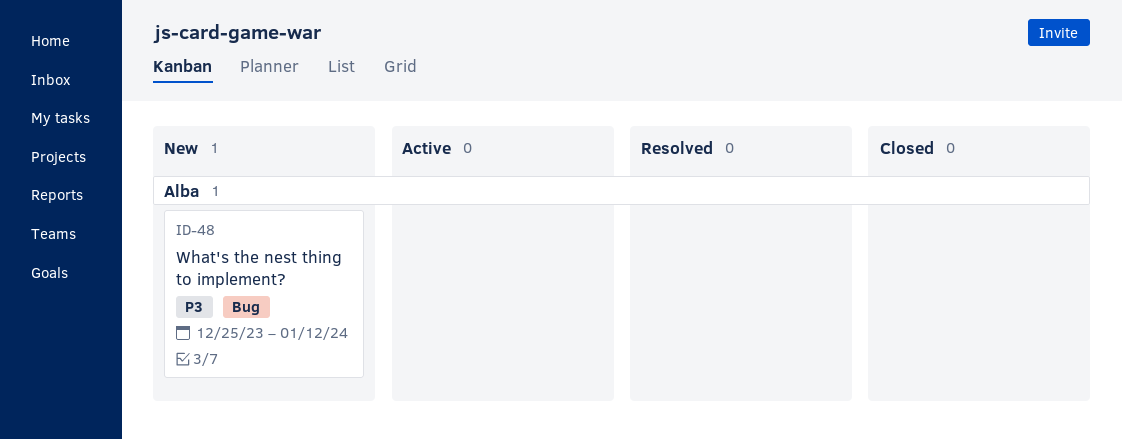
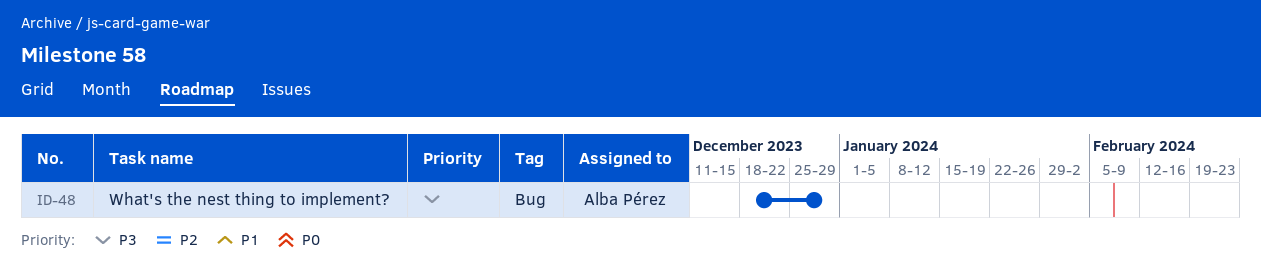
ID-48, start: Dec 25 -> Dec 18
ID-48, due: Jan 12 -> Dec 29

